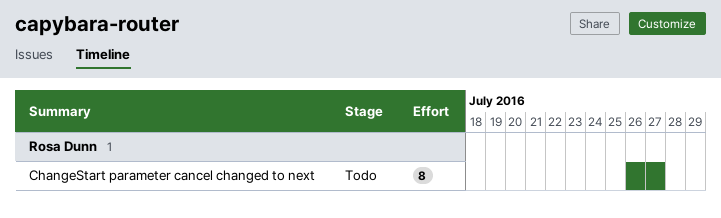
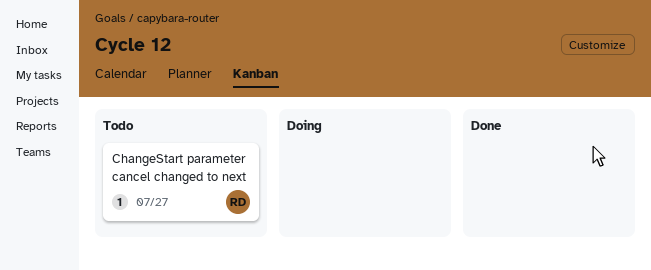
ChangeStart parameter cancel changed to next, estimate: 8 -> 1

